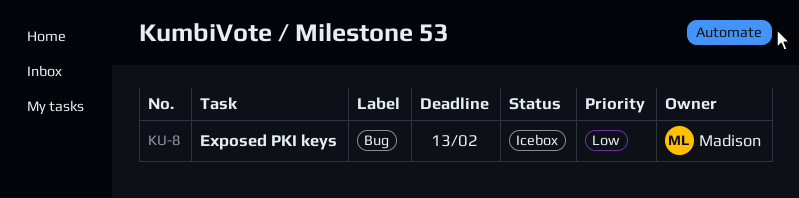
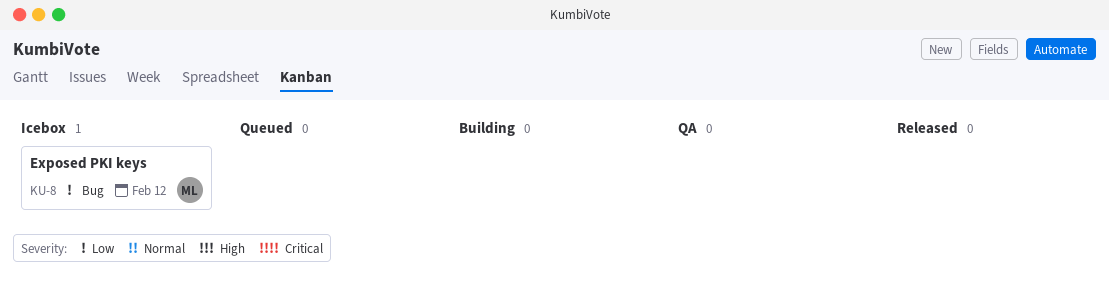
KU-8, due: Feb 13 -> Feb 12

